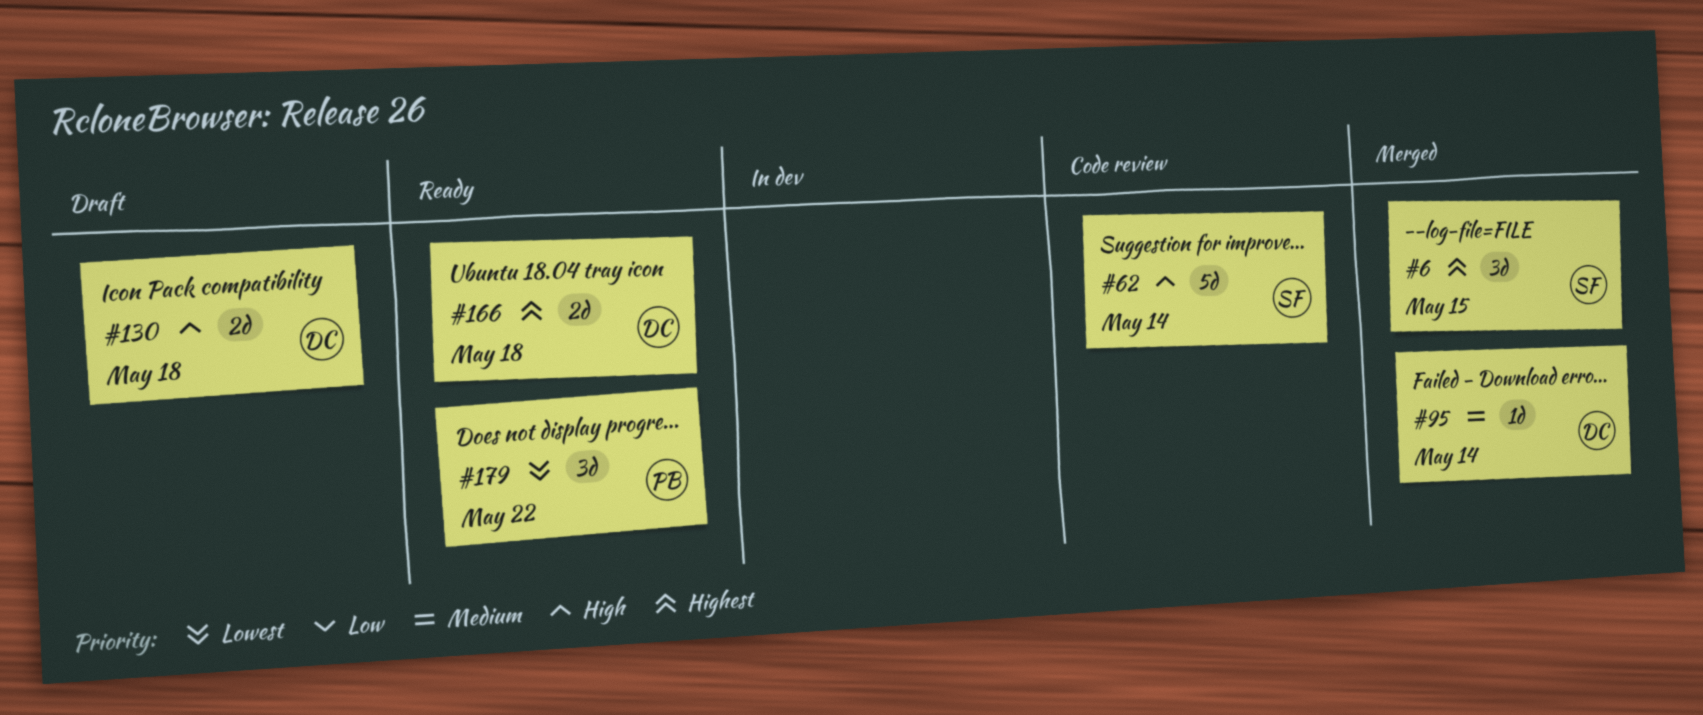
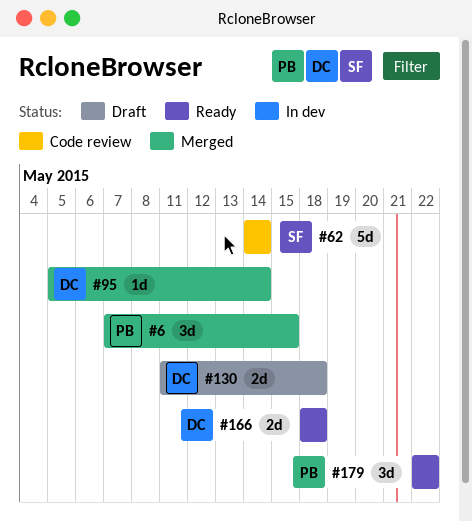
#6, owner: SF -> PB

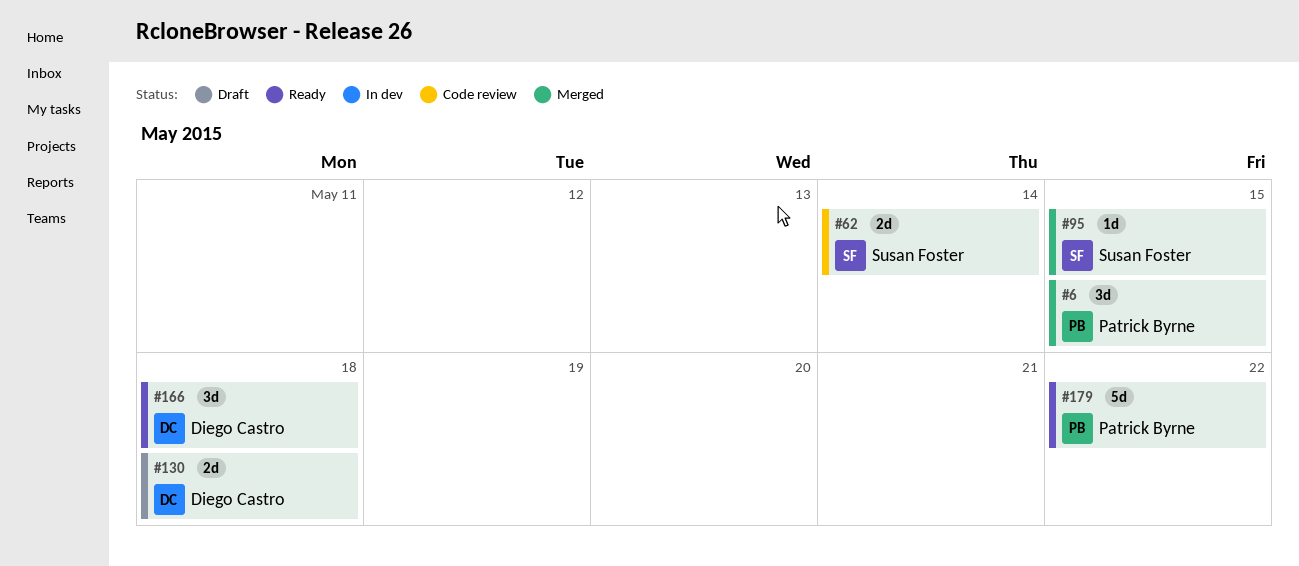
#62, estimate: 5d -> 2d
#95, owner: Diego Castro -> Susan Foster
#95, due: May 14 -> May 15
#166, estimate: 2d -> 3d
#179, estimate: 3d -> 5d

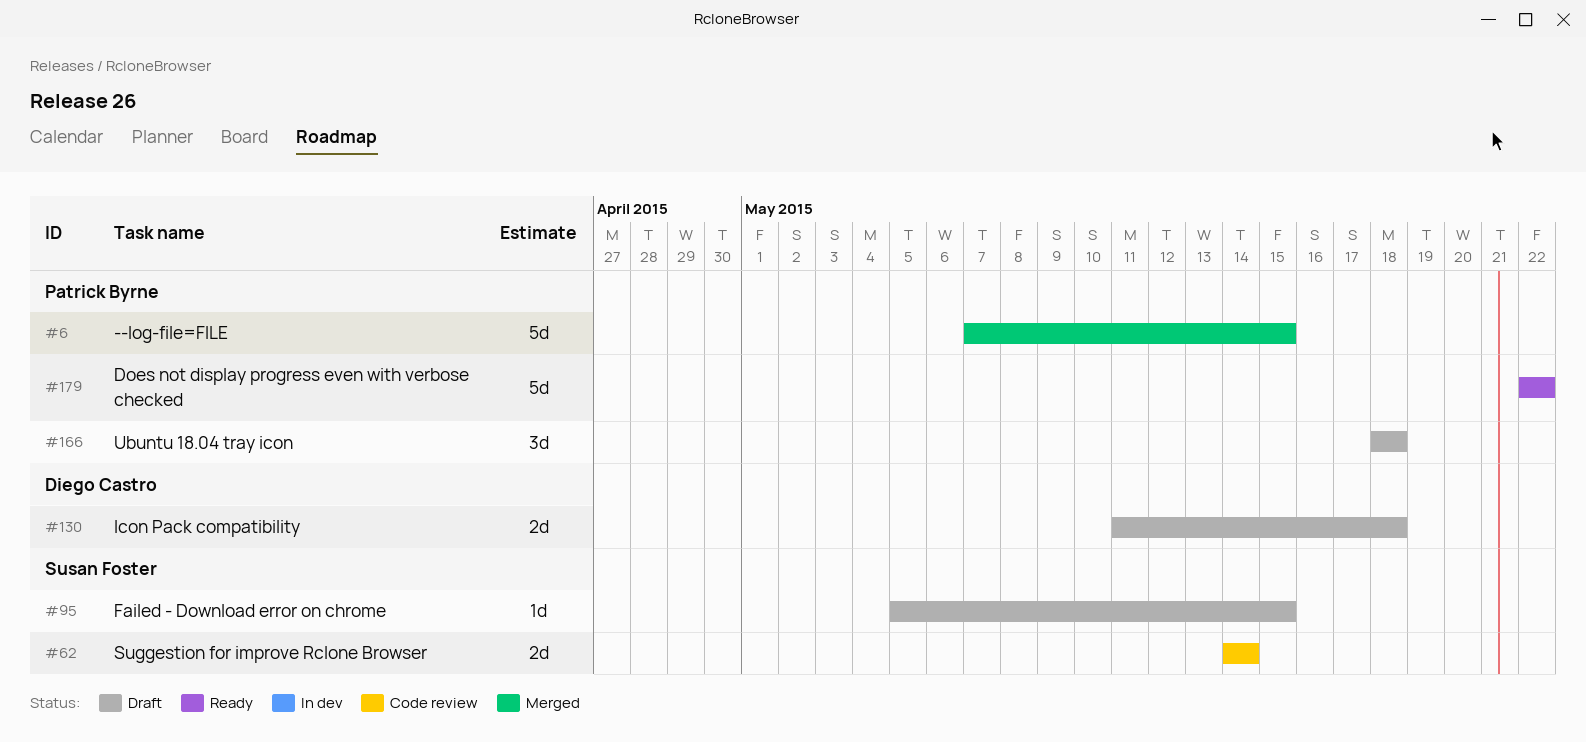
#6, estimate: 3d -> 5d
#95, status: Merged -> Draft
#166, status: Ready -> Draft
#166, owner: Diego Castro -> Patrick Byrne

